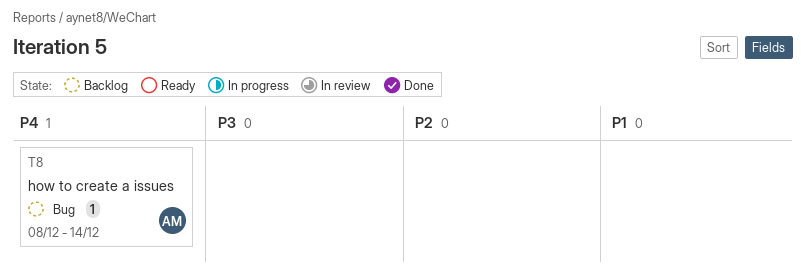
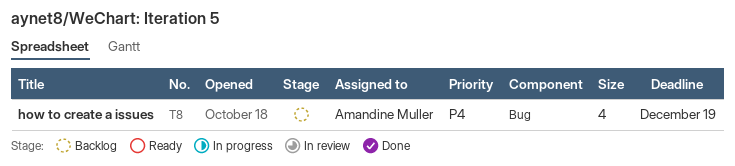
T8, estimate: 1 -> 4
T8, due: Dec 14 -> Dec 19

